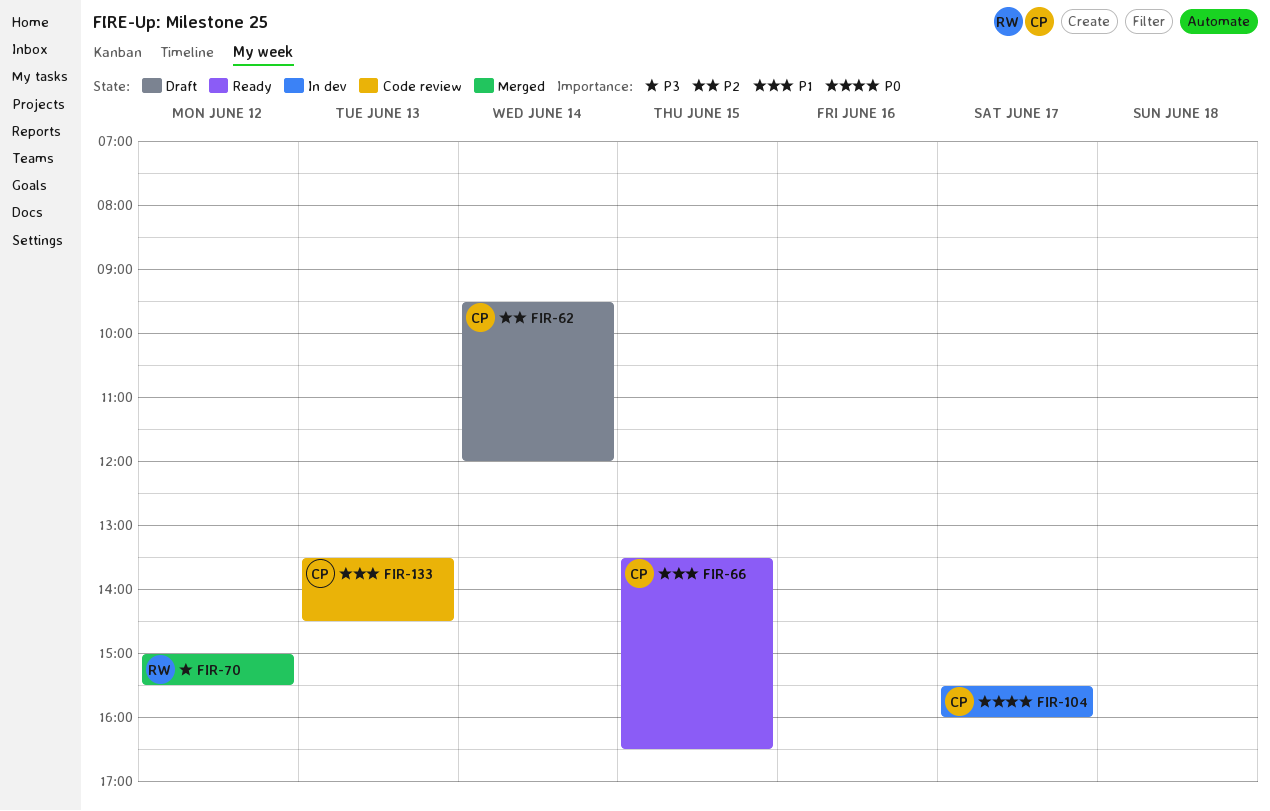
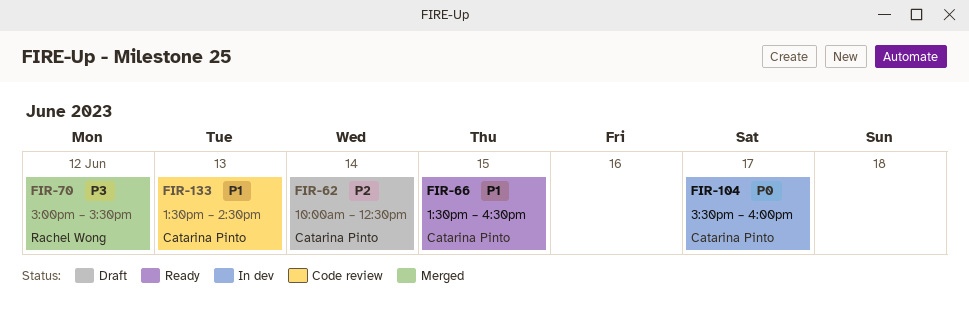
FIR-62, begins: 09:30 -> 10:00
FIR-62, ends: 12:00 -> 12:30

